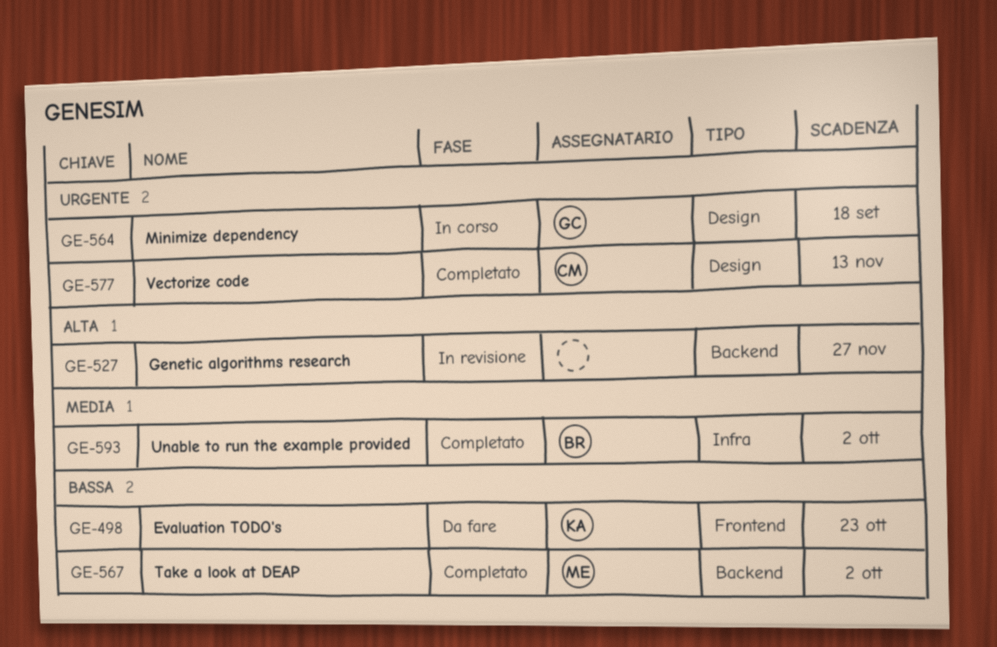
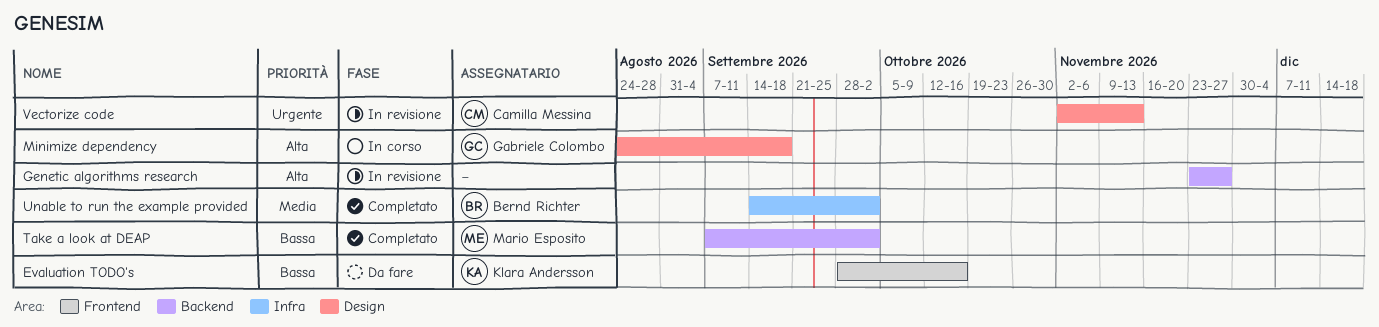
Evaluation TODO's, due: Oct 23 -> Oct 16
Minimize dependency, priority: Urgente -> Alta
Vectorize code, status: Completato -> In revisione

